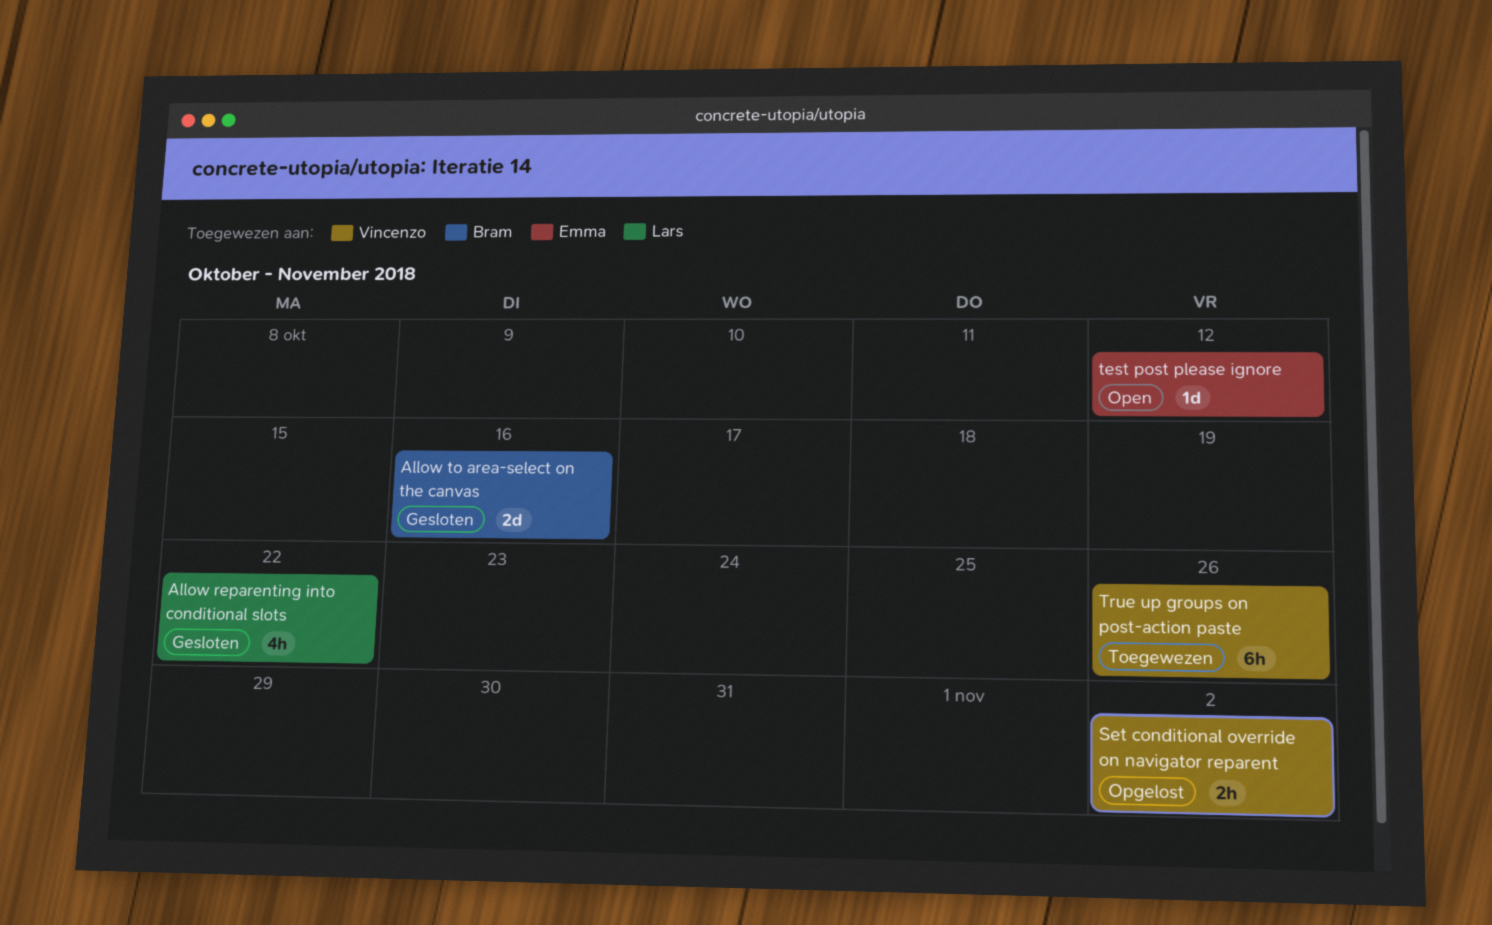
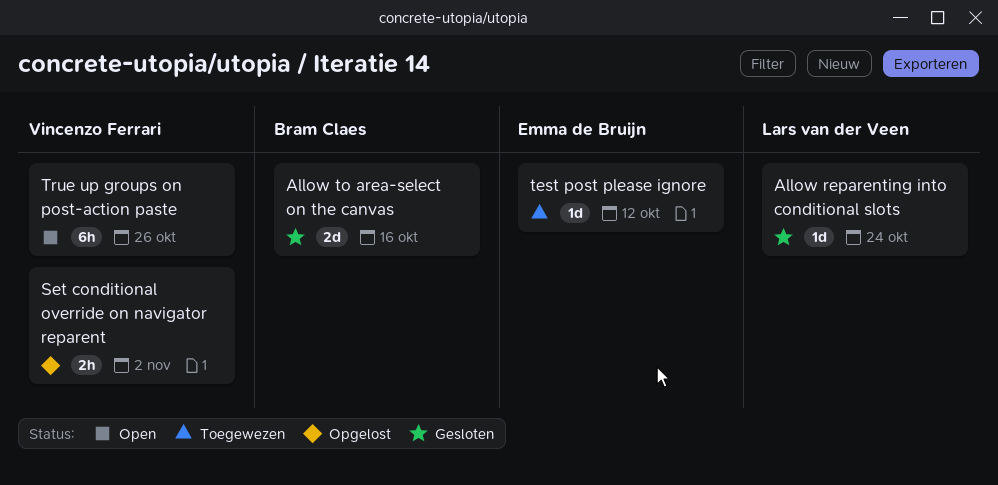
Allow reparenting into conditional slots, estimate: 4h -> 1d
Allow reparenting into conditional slots, due: Oct 22 -> Oct 24
test post please ignore, status: Open -> Toegewezen
True up groups on post-action paste, status: Toegewezen -> Open

